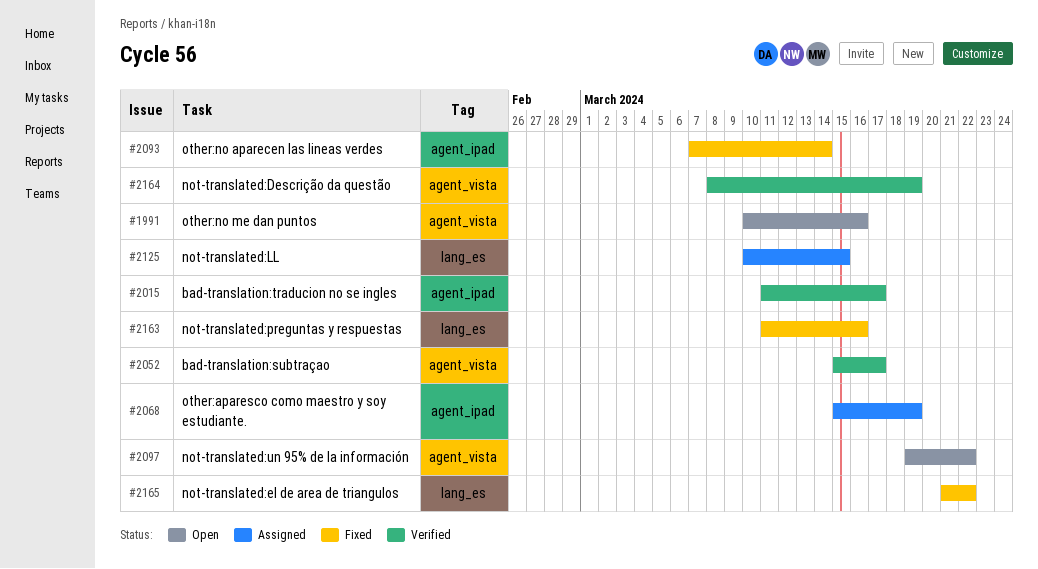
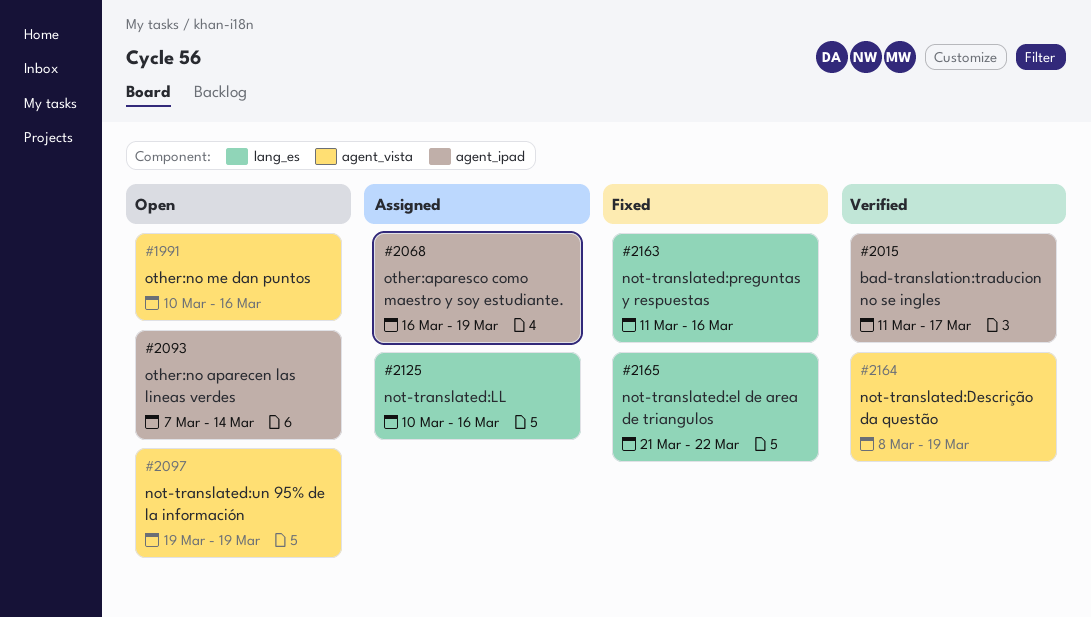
#2052: present -> none
#2068, start: Mar 15 -> Mar 16
#2093, status: Fixed -> Open
#2097, due: Mar 22 -> Mar 19
#2125, due: Mar 15 -> Mar 16

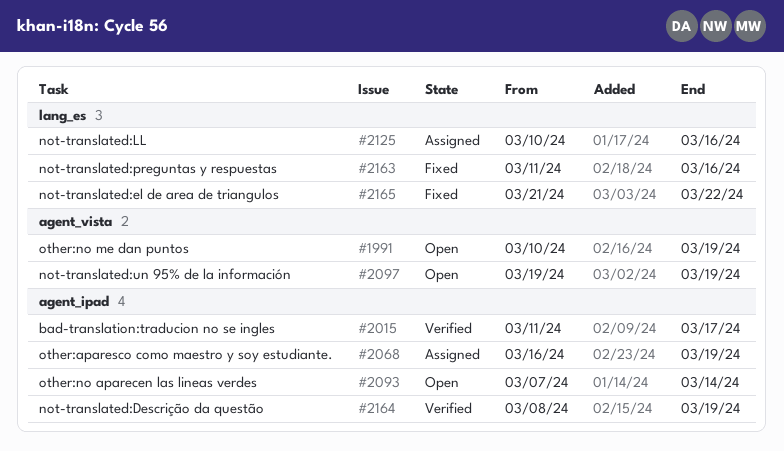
#1991, due: Mar 16 -> Mar 19
#2164, label: agent_vista -> agent_ipad

